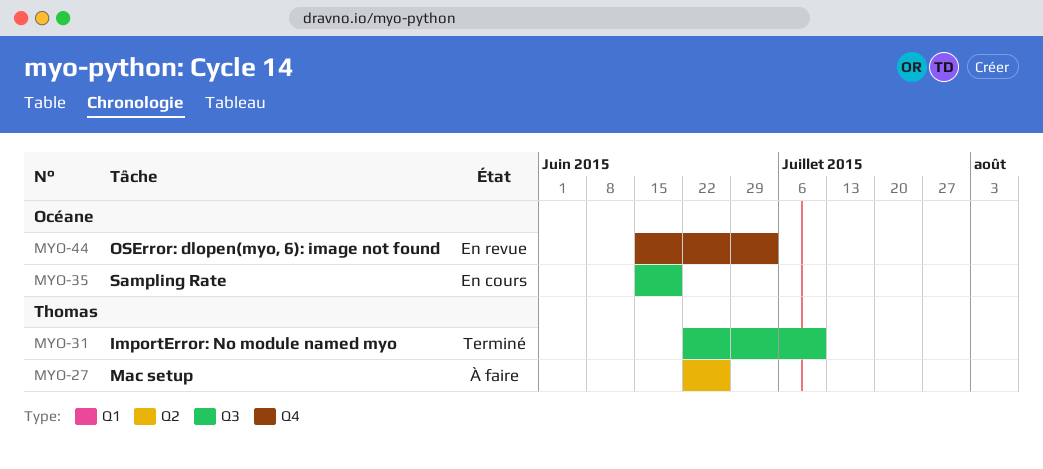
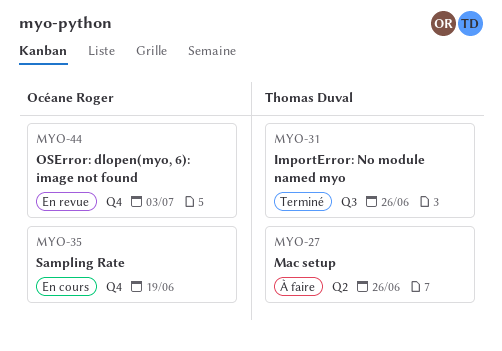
MYO-31, due: Jul 10 -> Jun 26
MYO-35, label: Q3 -> Q4

